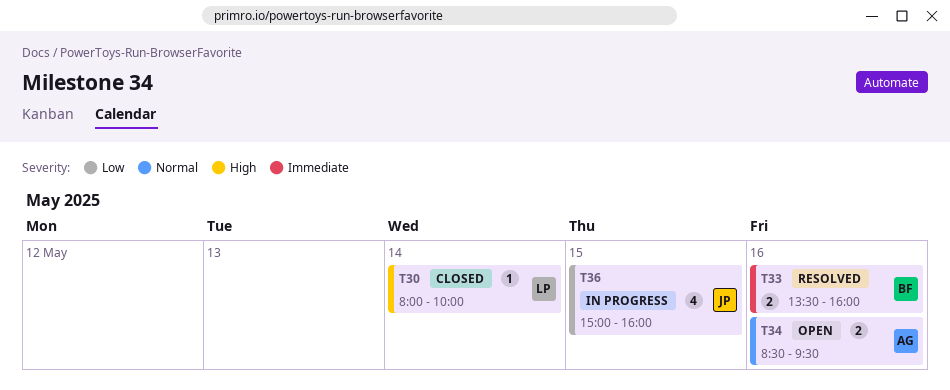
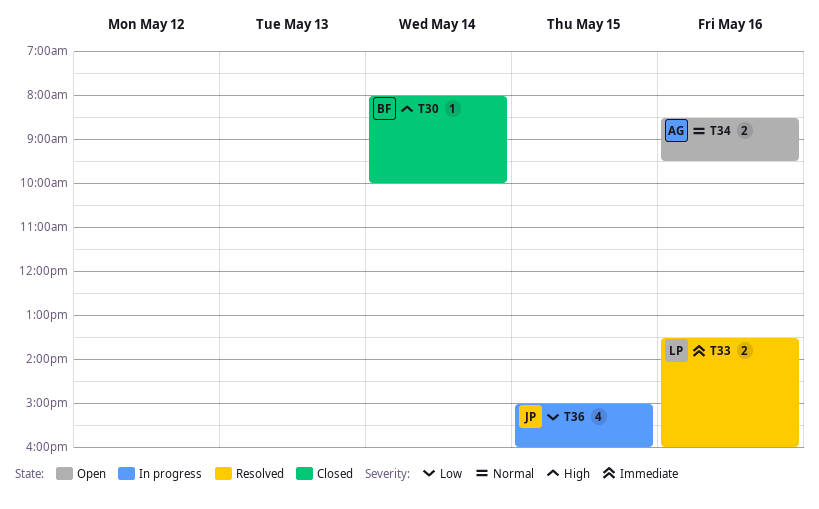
T30, owner: LP -> BF
T33, owner: BF -> LP

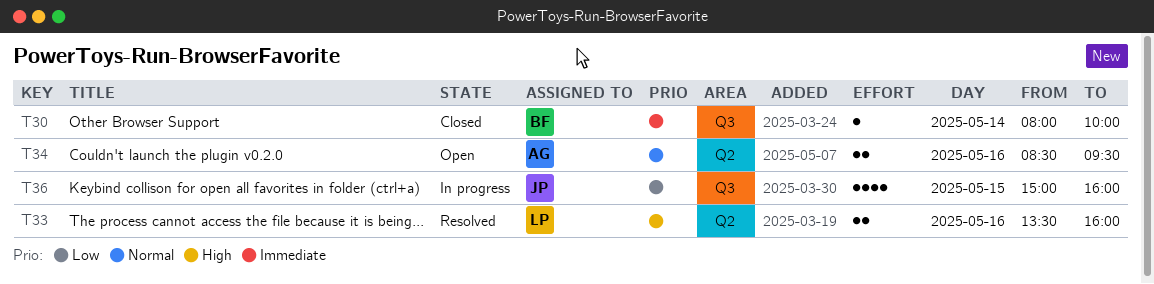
T30, priority: High -> Immediate
T33, priority: Immediate -> High

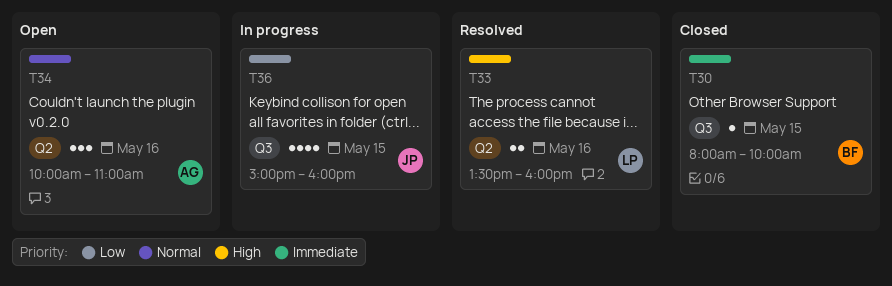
T30, day: May 14 -> May 15
T34, estimate: 2 -> 3
T34, begins: 08:30 -> 10:00
T34, ends: 09:30 -> 11:00

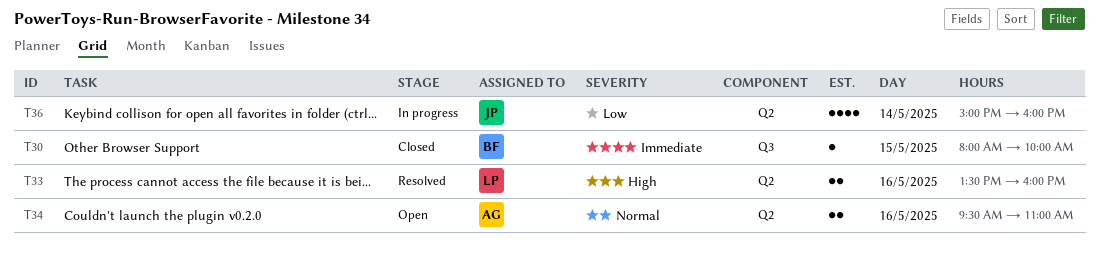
T34, estimate: 3 -> 2
T34, begins: 10:00 -> 09:30
T36, label: Q3 -> Q2
T36, day: May 15 -> May 14

